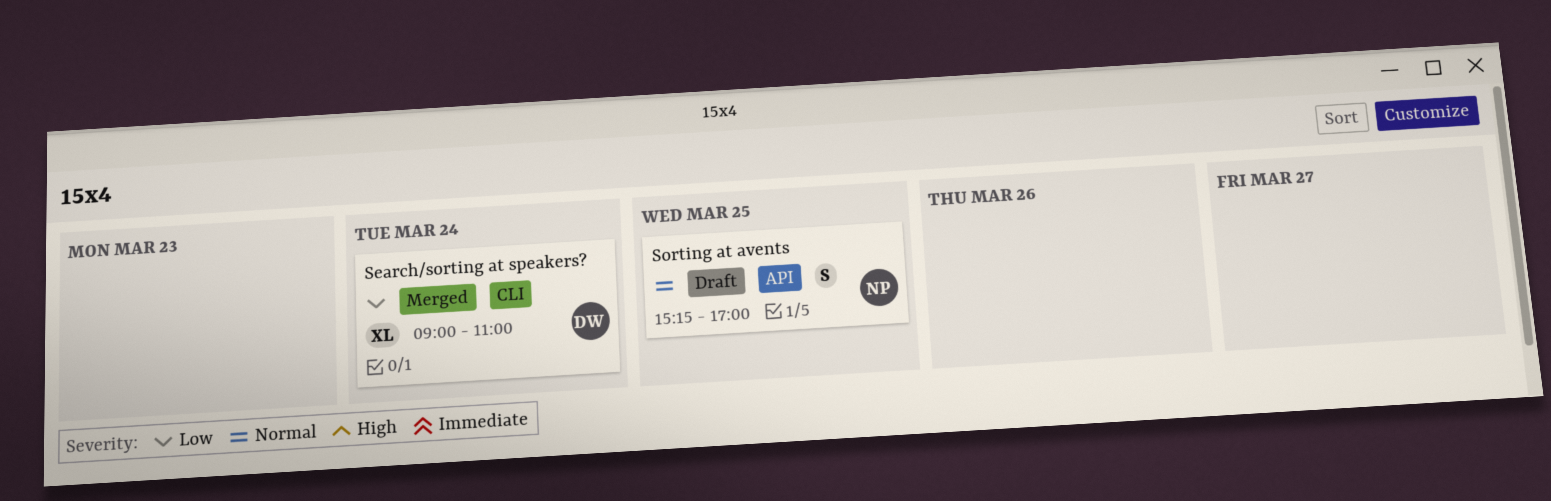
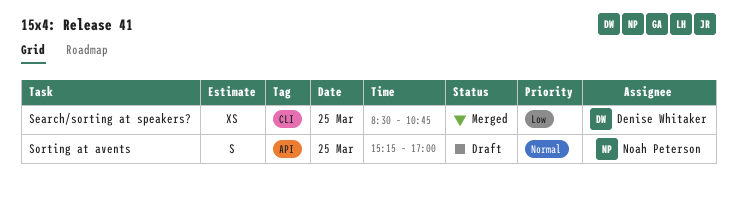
Search/sorting at speakers?, estimate: XL -> XS
Search/sorting at speakers?, day: Mar 24 -> Mar 25
Search/sorting at speakers?, begins: 09:00 -> 08:30
Search/sorting at speakers?, ends: 11:00 -> 10:45

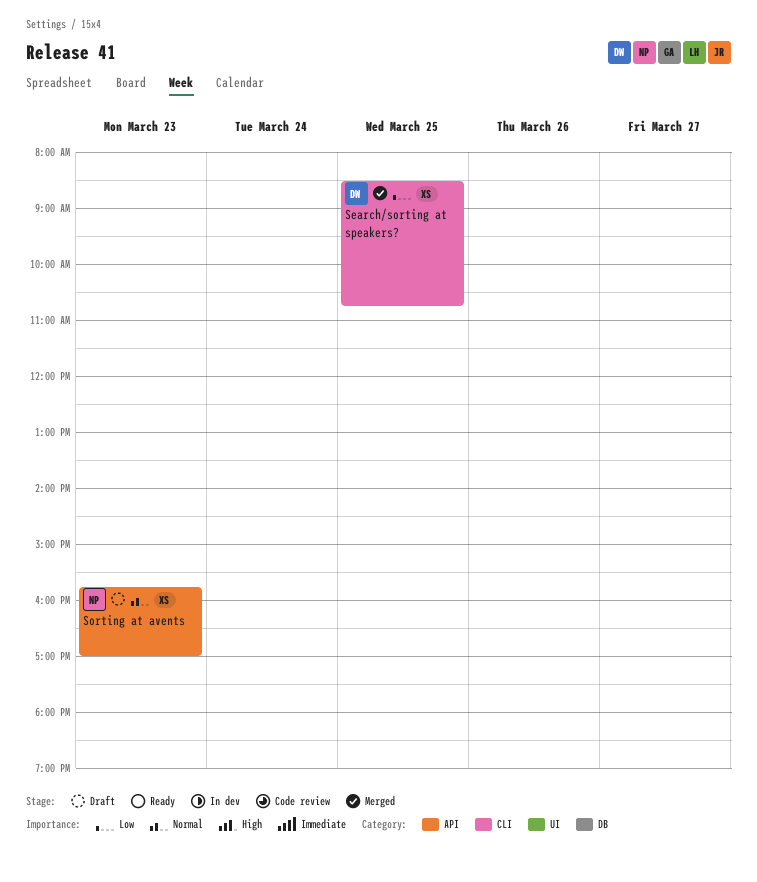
Sorting at avents, estimate: S -> XS
Sorting at avents, day: Mar 25 -> Mar 23
Sorting at avents, begins: 15:15 -> 15:45

